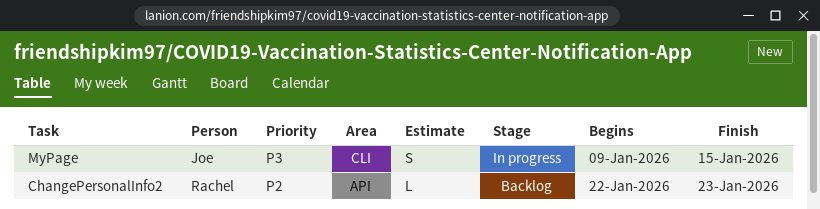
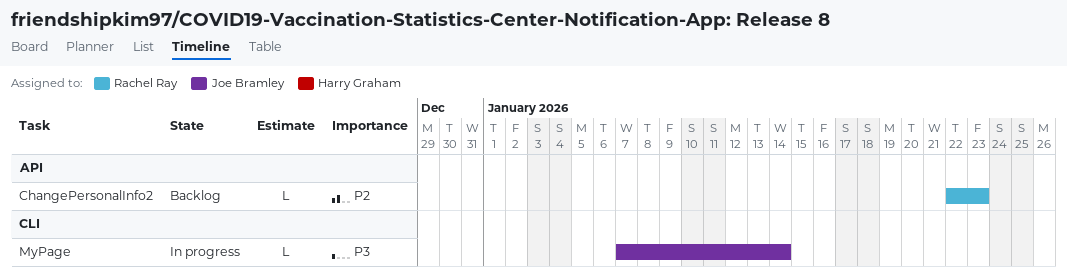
MyPage, estimate: S -> L
MyPage, start: Jan 9 -> Jan 7
MyPage, due: Jan 15 -> Jan 14

